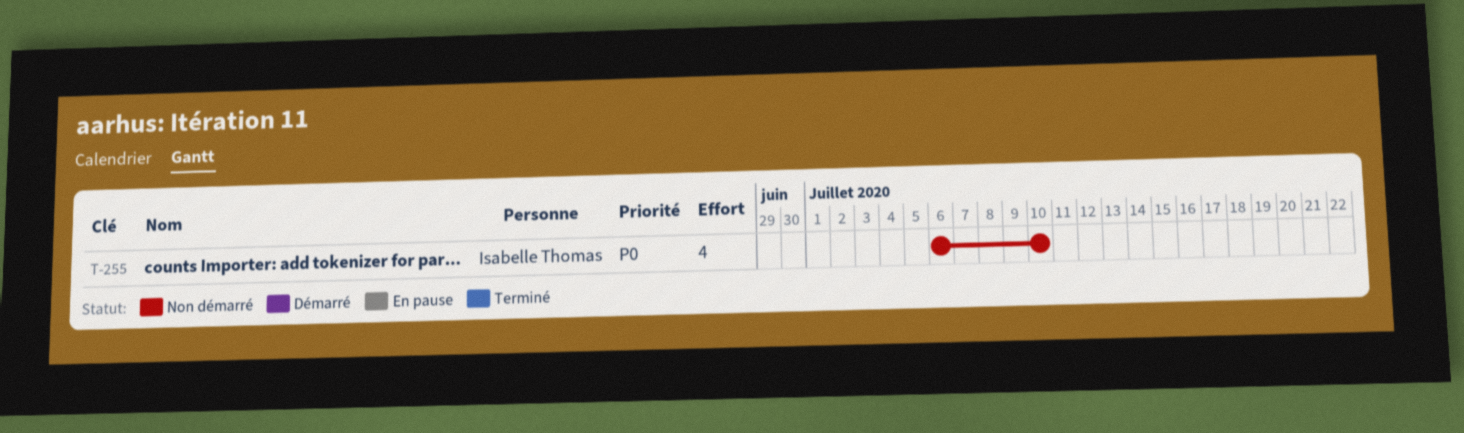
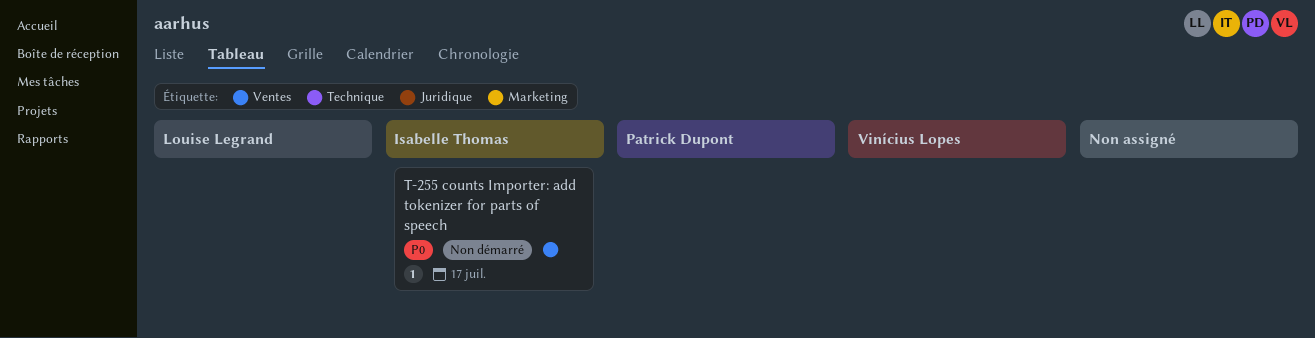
T-255, estimate: 4 -> 1
T-255, due: Jul 10 -> Jul 17

